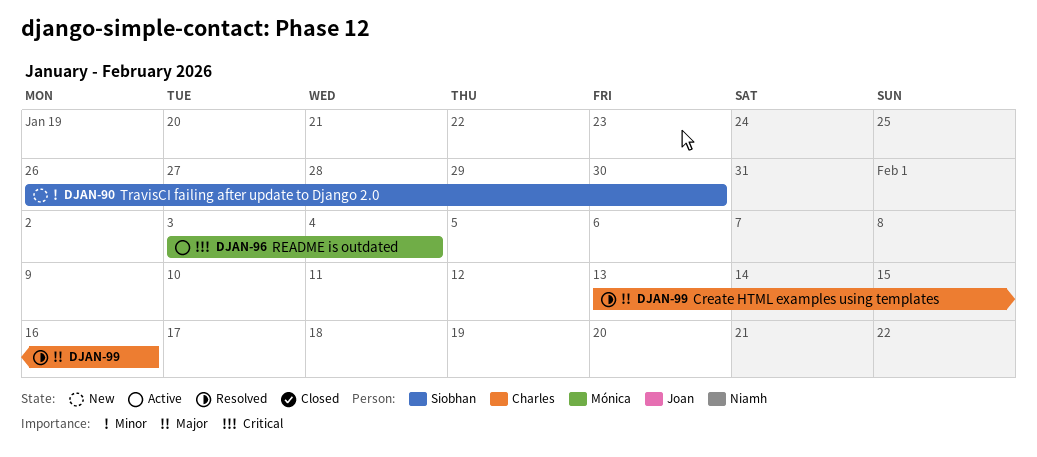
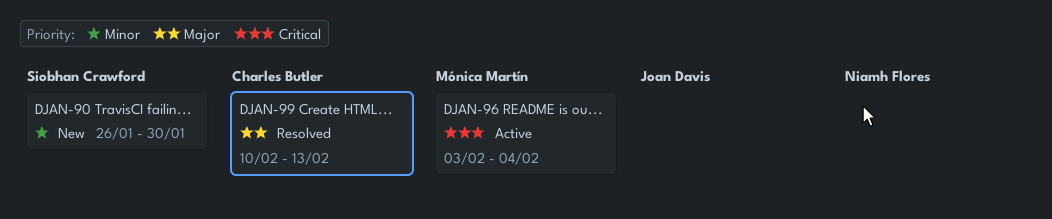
DJAN-99, start: Feb 13 -> Feb 10
DJAN-99, due: Feb 16 -> Feb 13

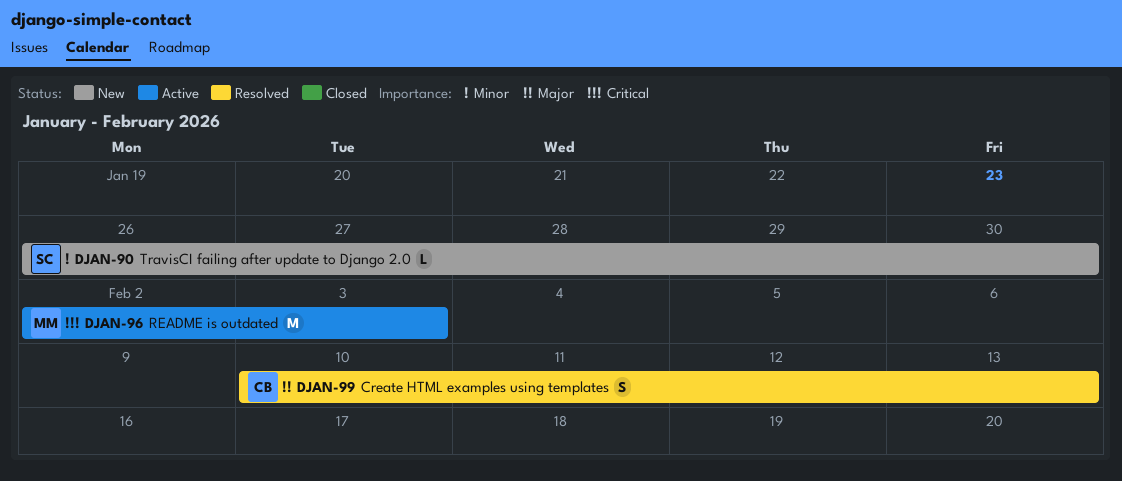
DJAN-96, start: Feb 3 -> Feb 2
DJAN-96, due: Feb 4 -> Feb 3

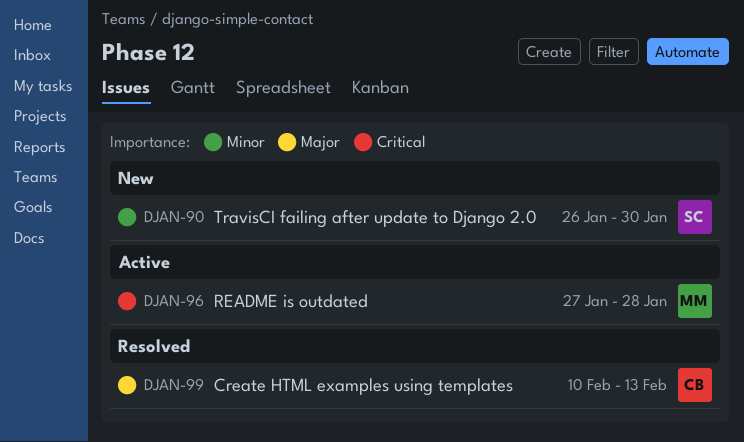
DJAN-96, start: Feb 2 -> Jan 27
DJAN-96, due: Feb 3 -> Jan 28

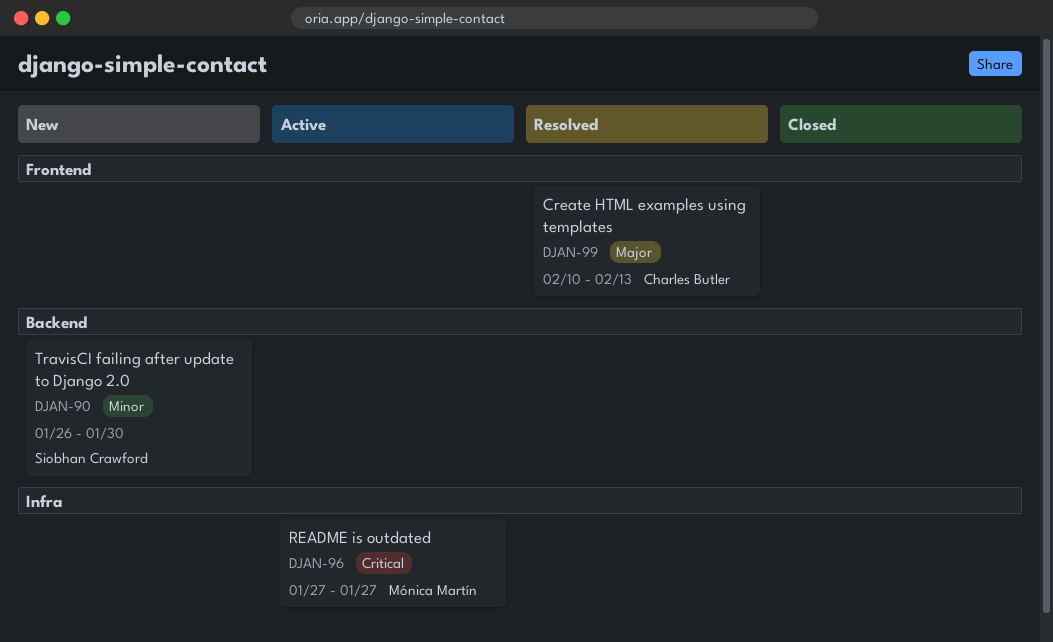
DJAN-96, due: Jan 28 -> Jan 27

